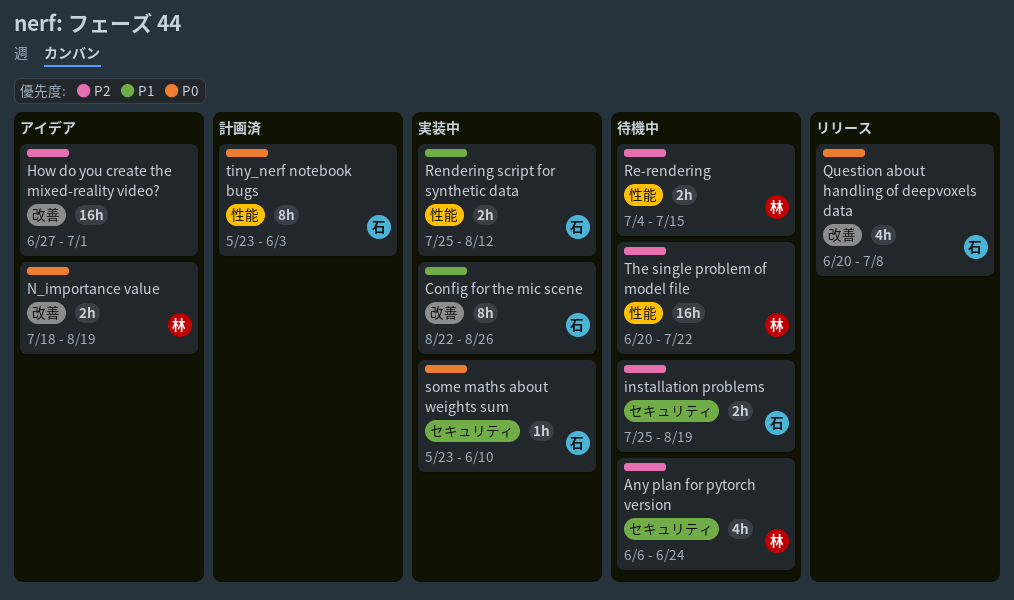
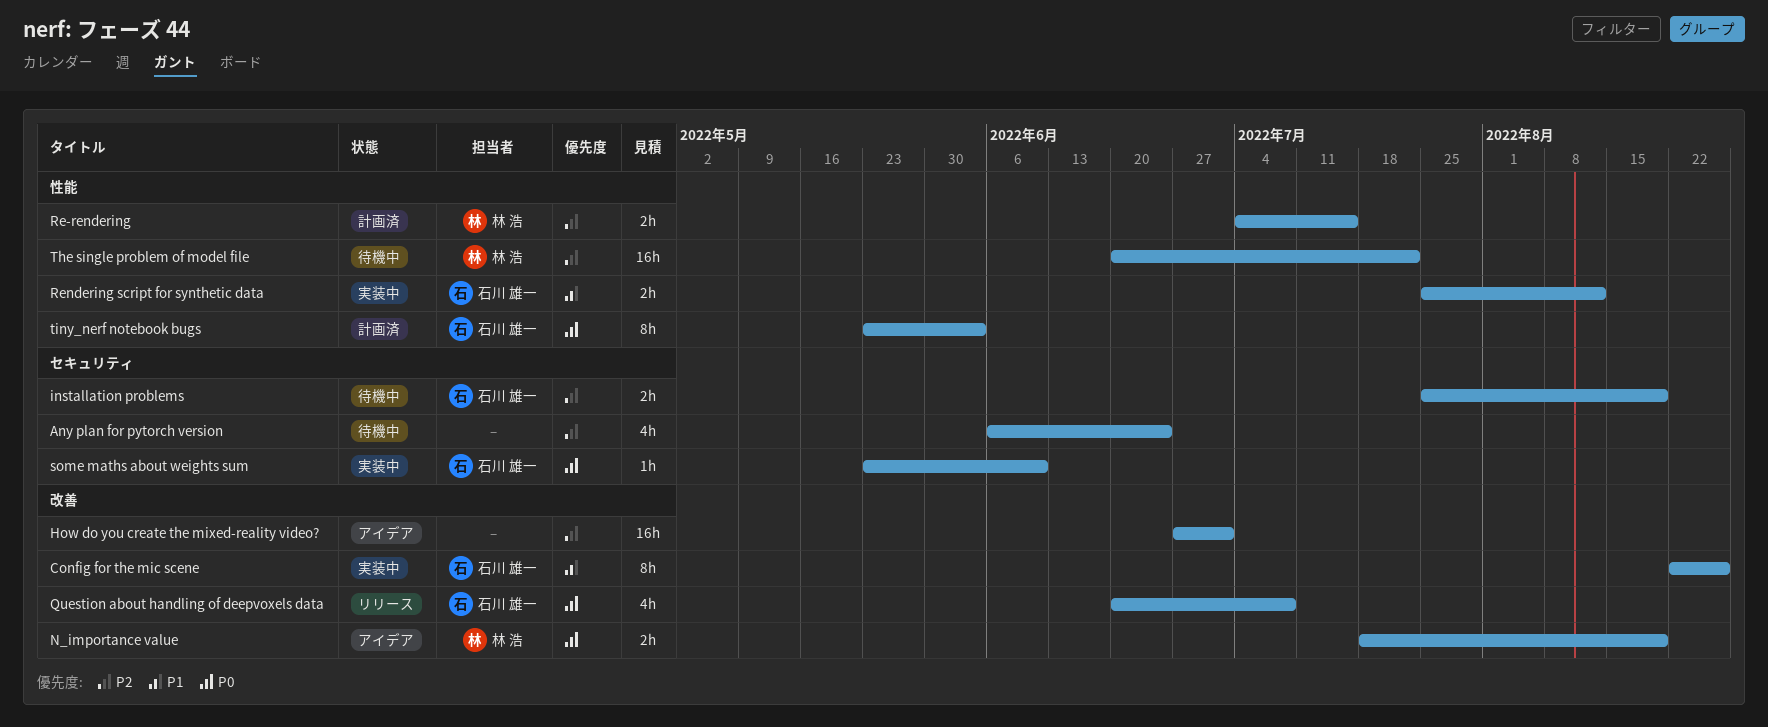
Any plan for pytorch version, owner: 林 浩 -> none
Re-rendering, status: 待機中 -> 計画済

